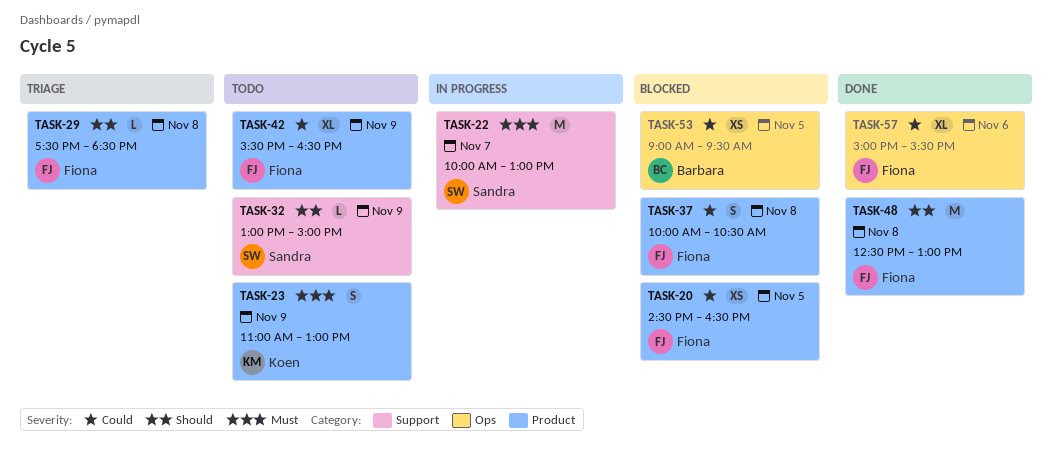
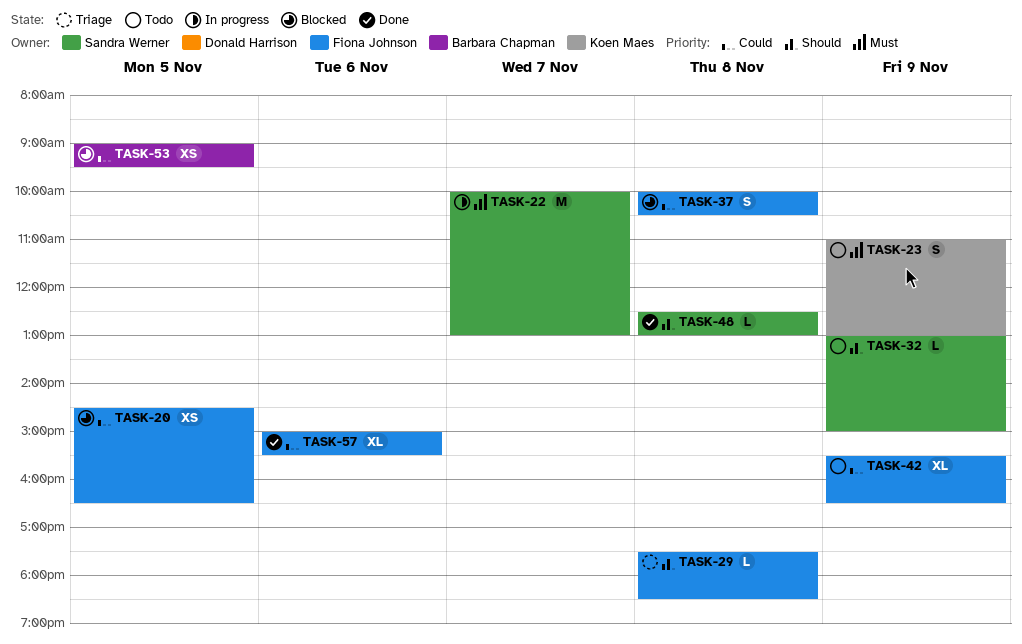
TASK-48, owner: Fiona Johnson -> Sandra Werner
TASK-48, estimate: M -> L

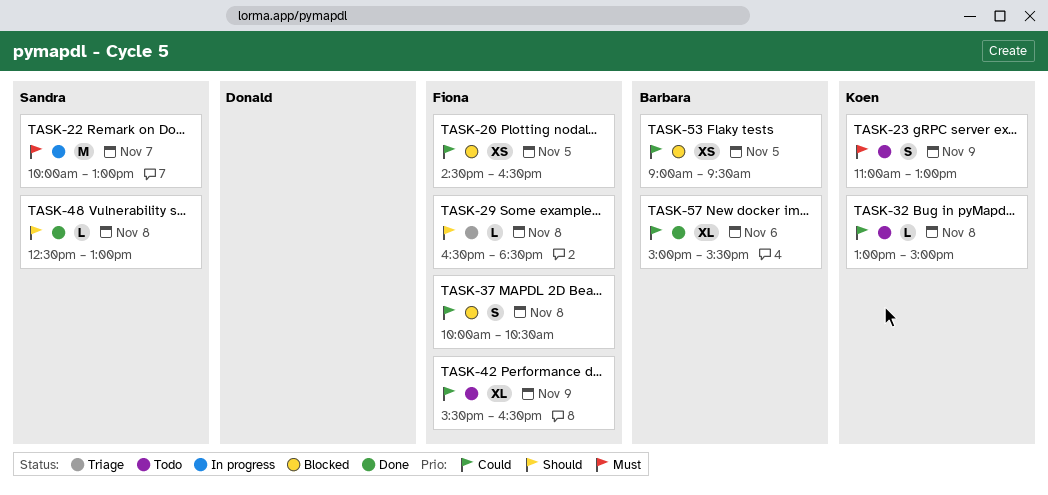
TASK-29, begins: 17:30 -> 16:30
TASK-32, owner: Sandra Werner -> Koen Maes
TASK-32, priority: Should -> Could
TASK-32, day: Nov 9 -> Nov 8
TASK-57, owner: Fiona Johnson -> Barbara Chapman

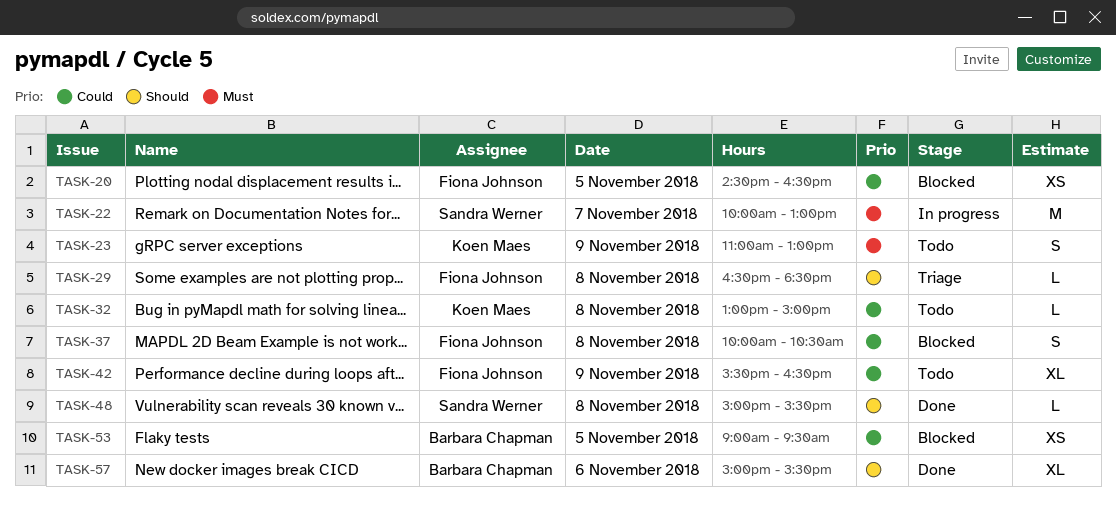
TASK-48, begins: 12:30 -> 15:00
TASK-48, ends: 13:00 -> 15:30
TASK-57, priority: Could -> Should

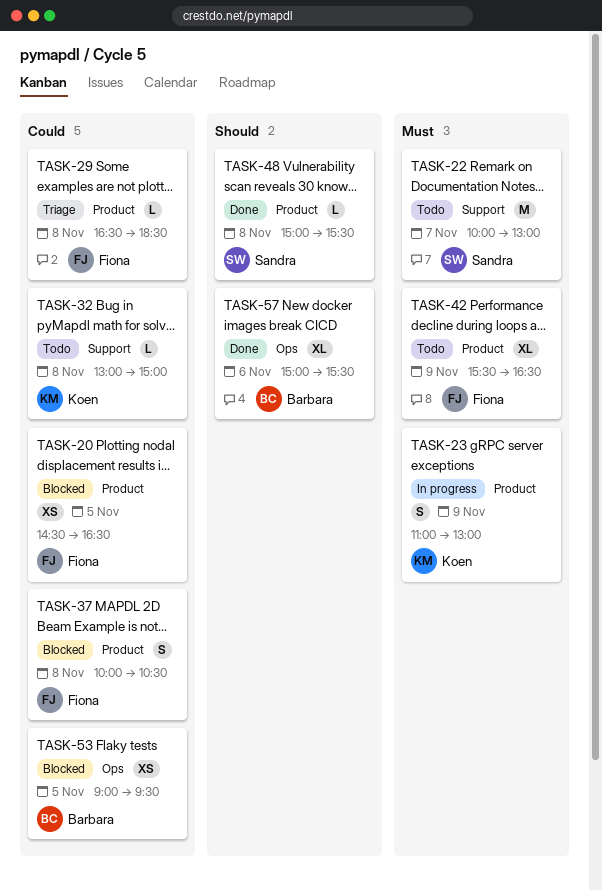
TASK-22, status: In progress -> Todo
TASK-23, status: Todo -> In progress
TASK-29, priority: Should -> Could
TASK-42, priority: Could -> Must

